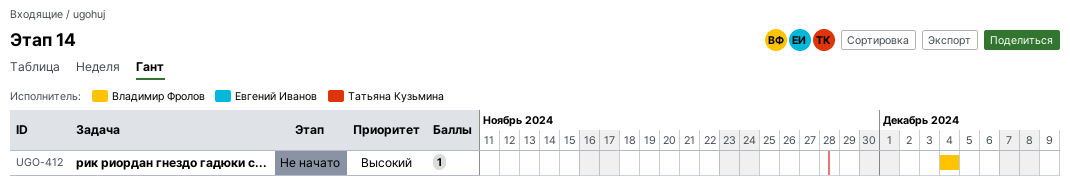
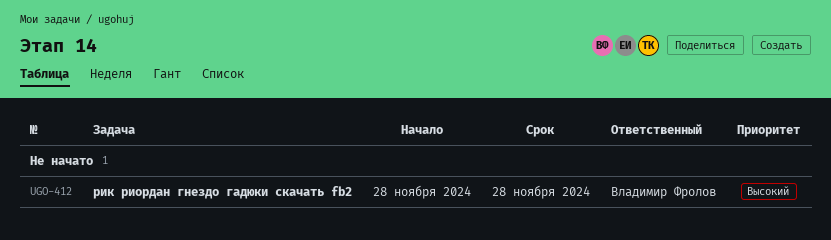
UGO-412, start: Dec 4 -> Nov 28
UGO-412, due: Dec 4 -> Nov 28

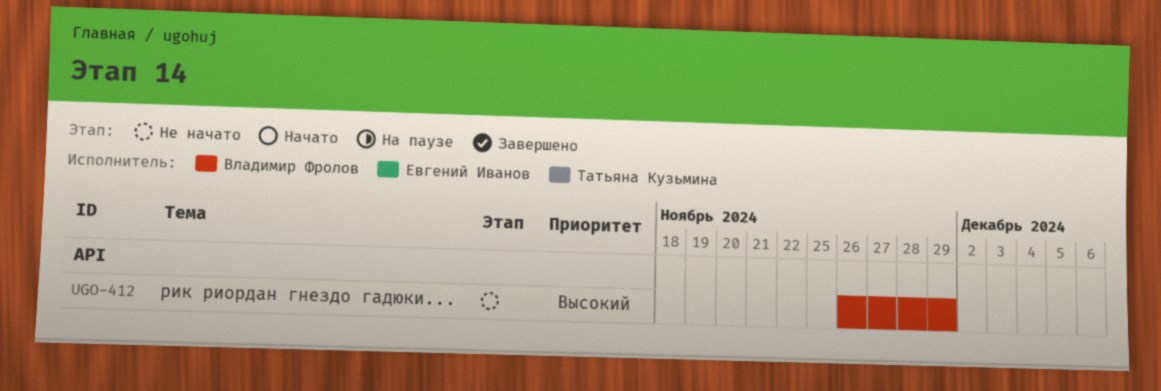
UGO-412, start: Nov 28 -> Nov 26
UGO-412, due: Nov 28 -> Nov 29

